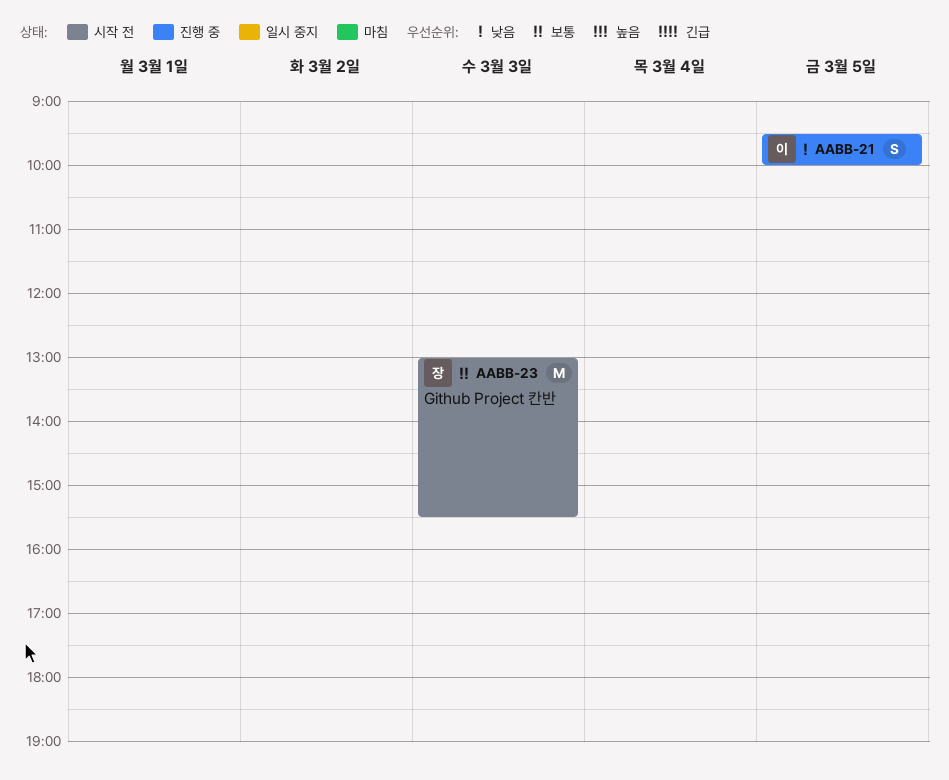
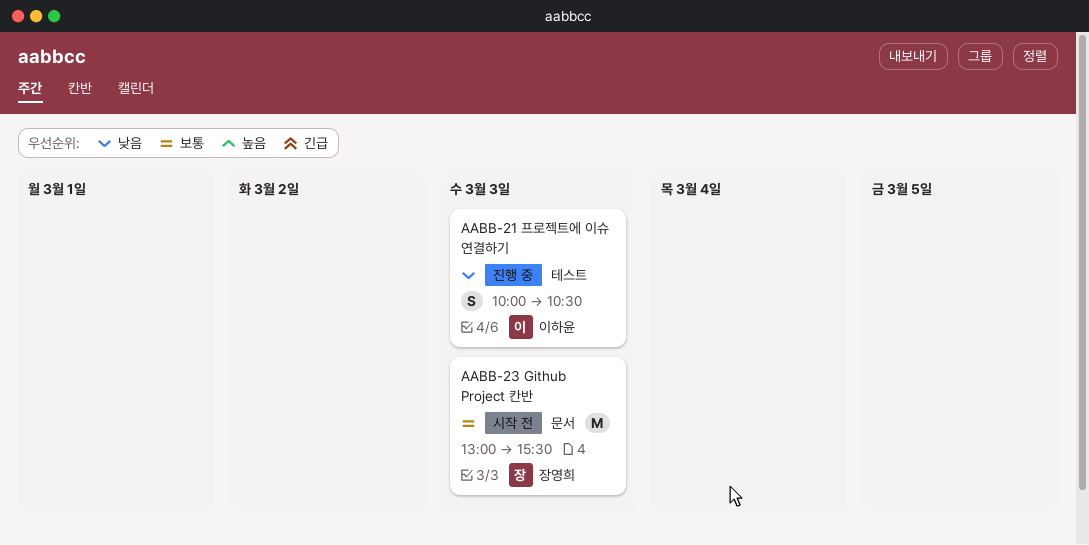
AABB-21, day: Mar 5 -> Mar 3
AABB-21, begins: 09:30 -> 10:00
AABB-21, ends: 10:00 -> 10:30

